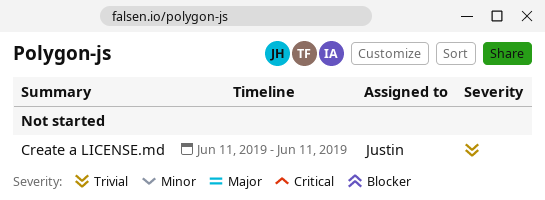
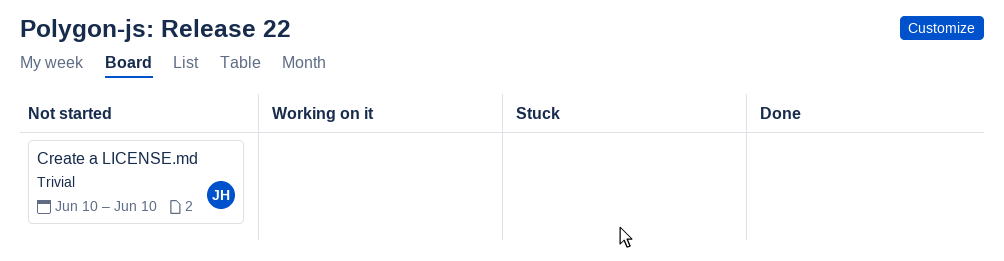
Create a LICENSE.md, start: Jun 11 -> Jun 10
Create a LICENSE.md, due: Jun 11 -> Jun 10

